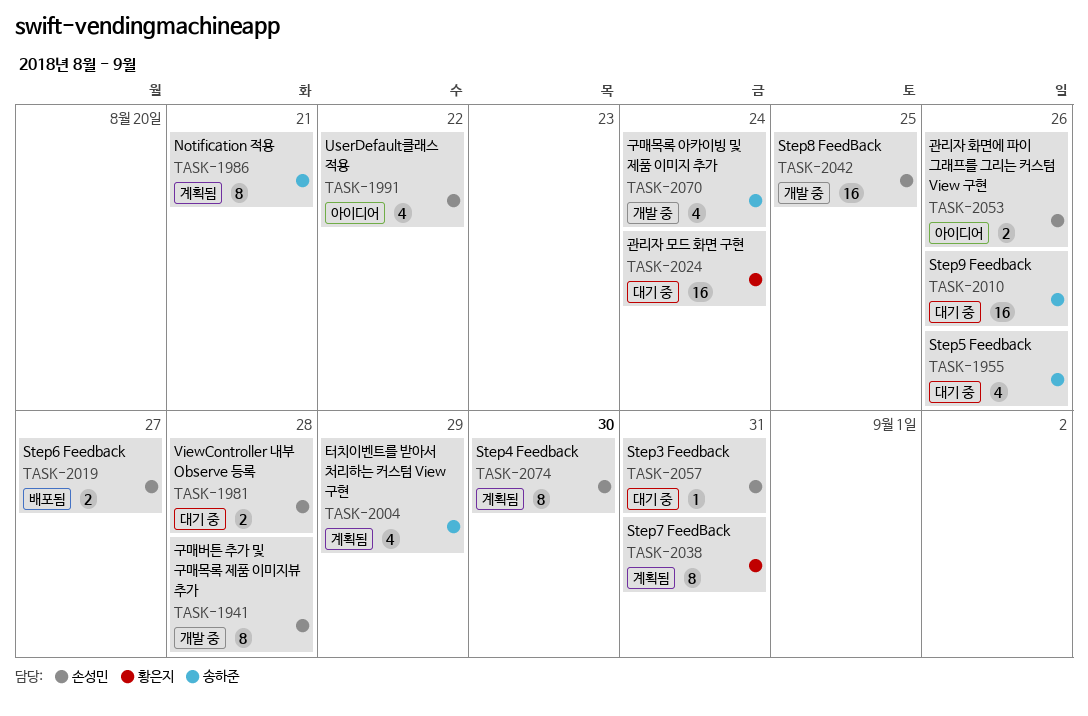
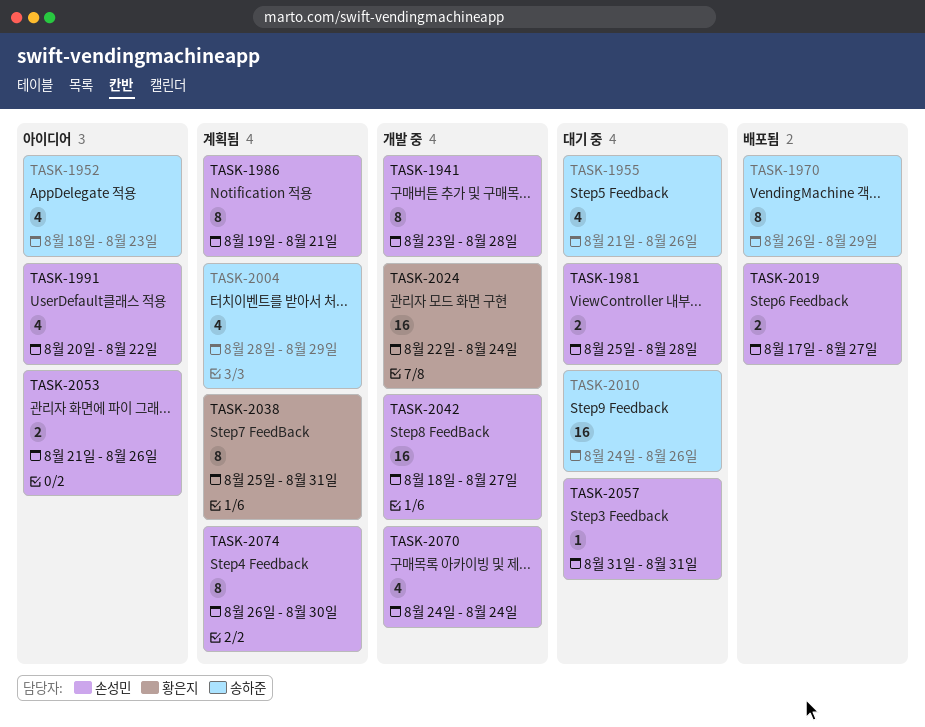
TASK-1952: none -> present
TASK-1970: none -> present
TASK-1986, owner: 송하준 -> 손성민
TASK-2024, status: 대기 중 -> 개발 중
TASK-2042, due: Aug 25 -> Aug 27
TASK-2070, owner: 송하준 -> 손성민

